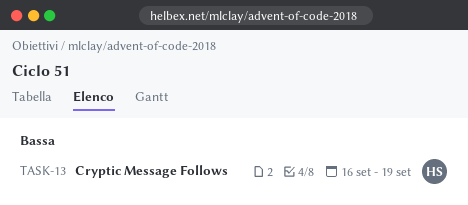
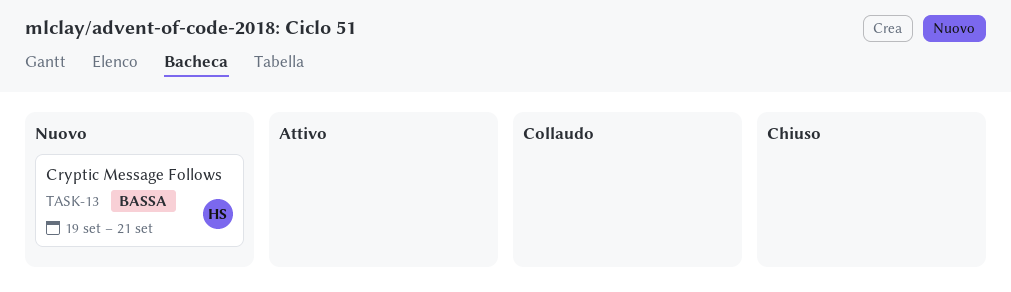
TASK-13, start: Sep 16 -> Sep 19
TASK-13, due: Sep 19 -> Sep 21

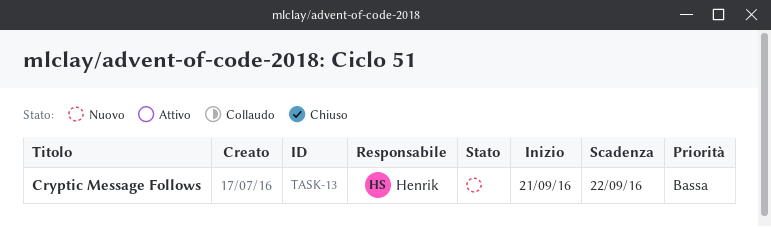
TASK-13, start: Sep 19 -> Sep 21
TASK-13, due: Sep 21 -> Sep 22

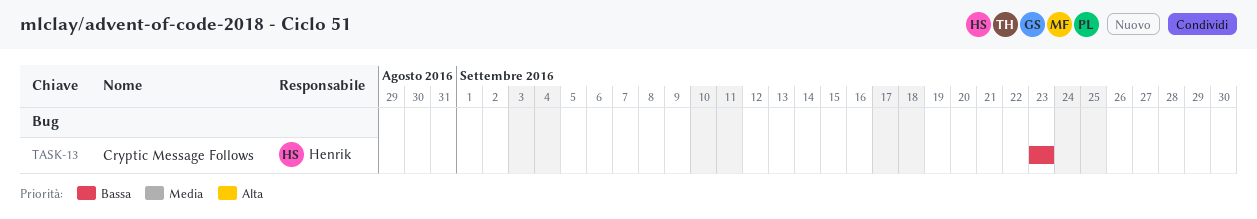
TASK-13, start: Sep 21 -> Sep 23
TASK-13, due: Sep 22 -> Sep 23

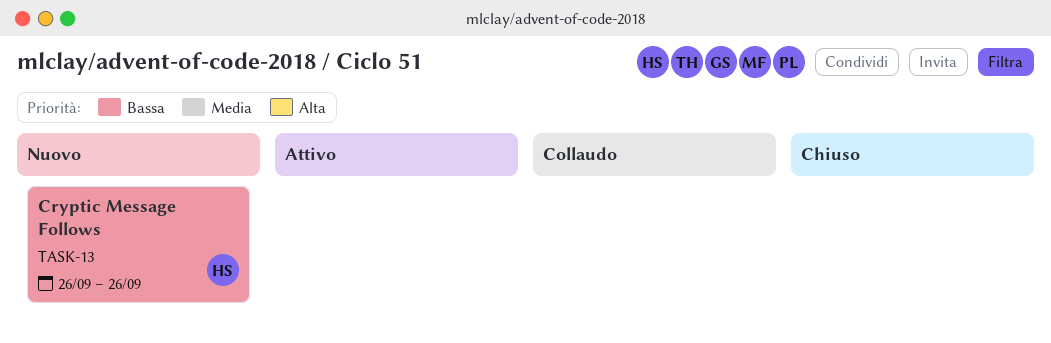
TASK-13, start: Sep 23 -> Sep 26
TASK-13, due: Sep 23 -> Sep 26

